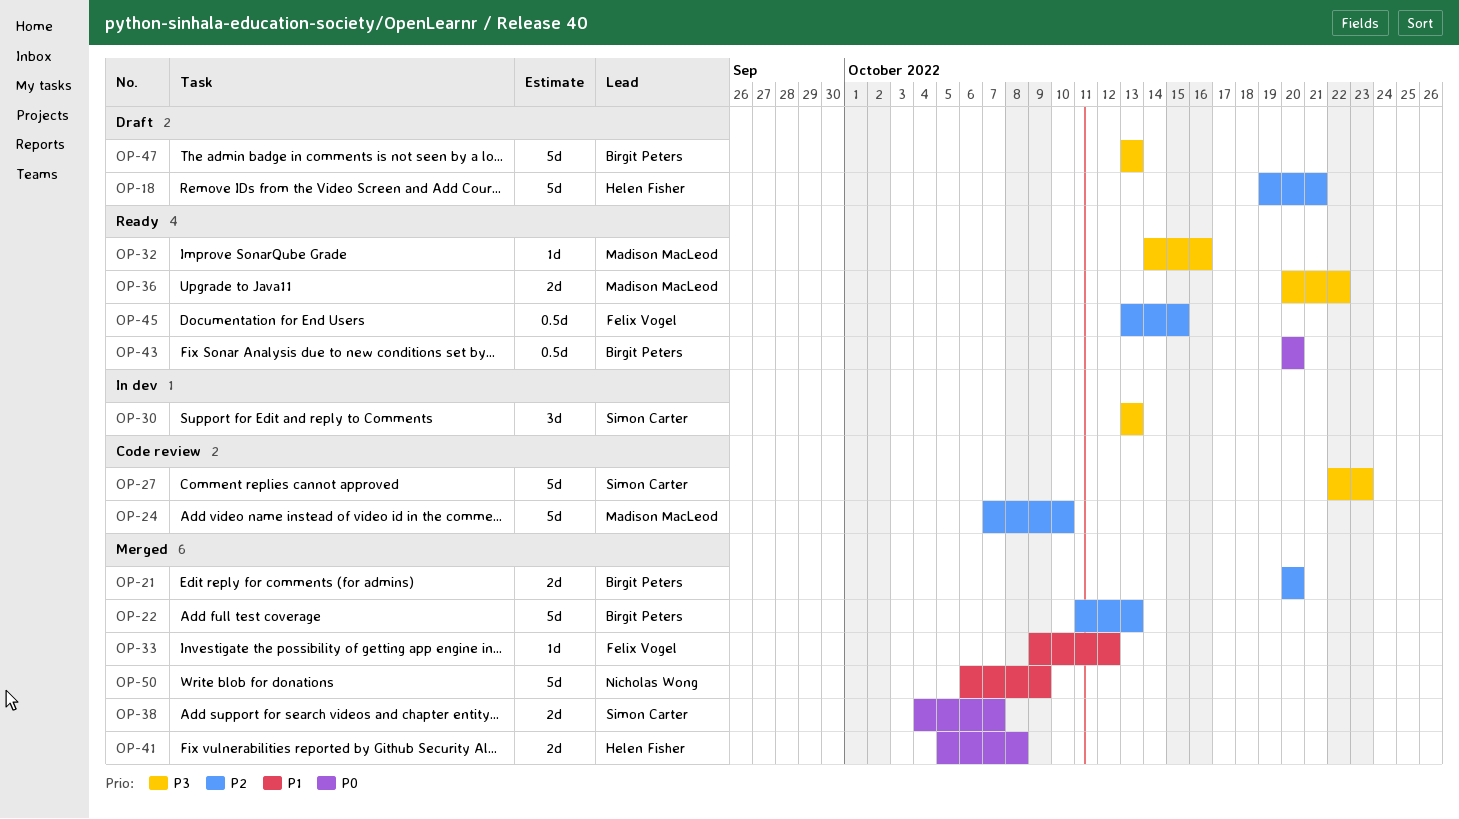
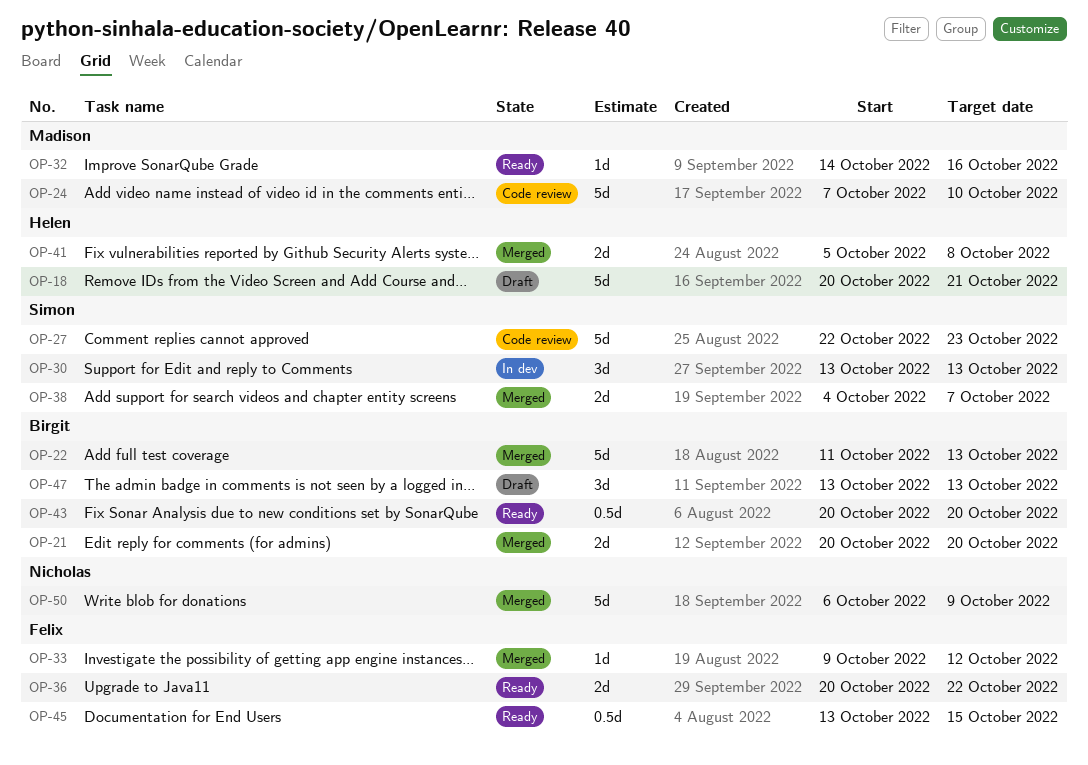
OP-18, start: Oct 19 -> Oct 20
OP-36, owner: Madison MacLeod -> Felix Vogel
OP-47, estimate: 5d -> 3d

